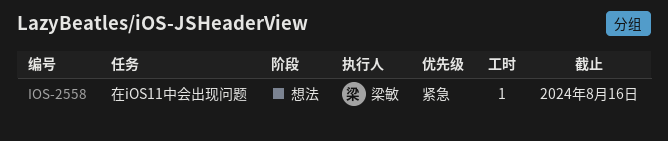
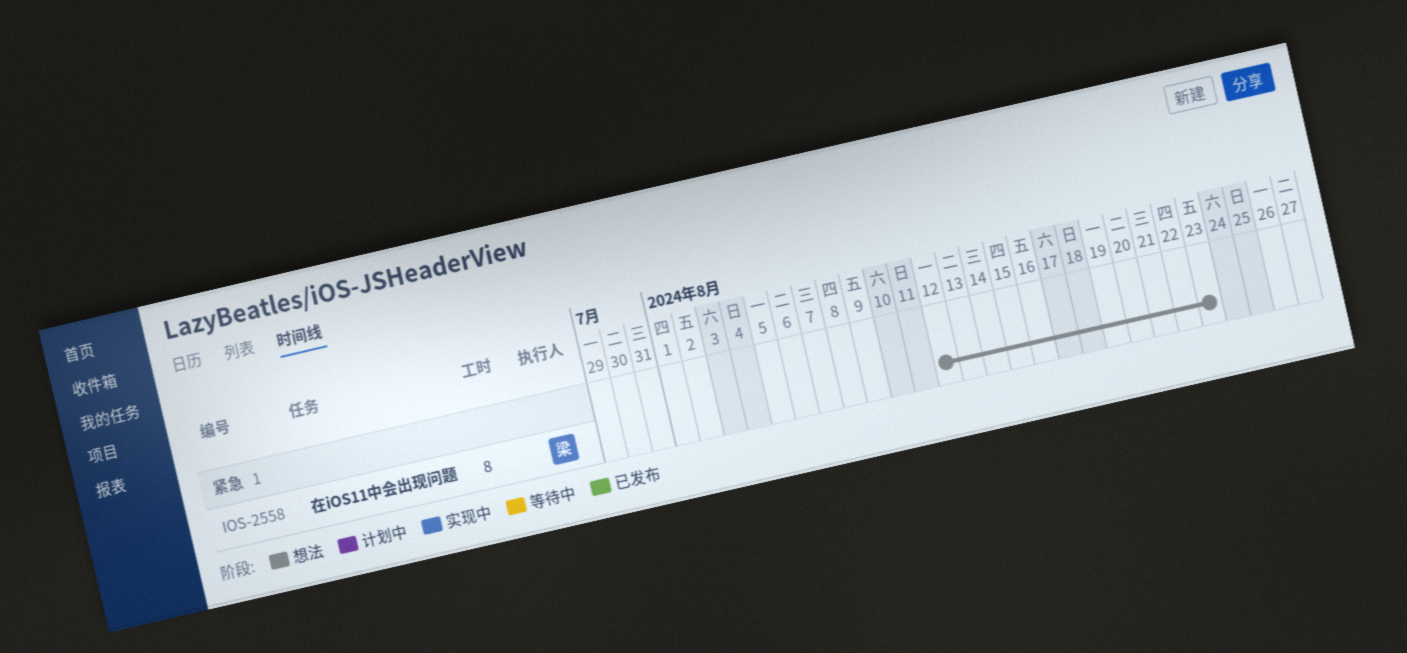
IOS-2558, estimate: 1 -> 8
IOS-2558, due: Aug 16 -> Aug 23

